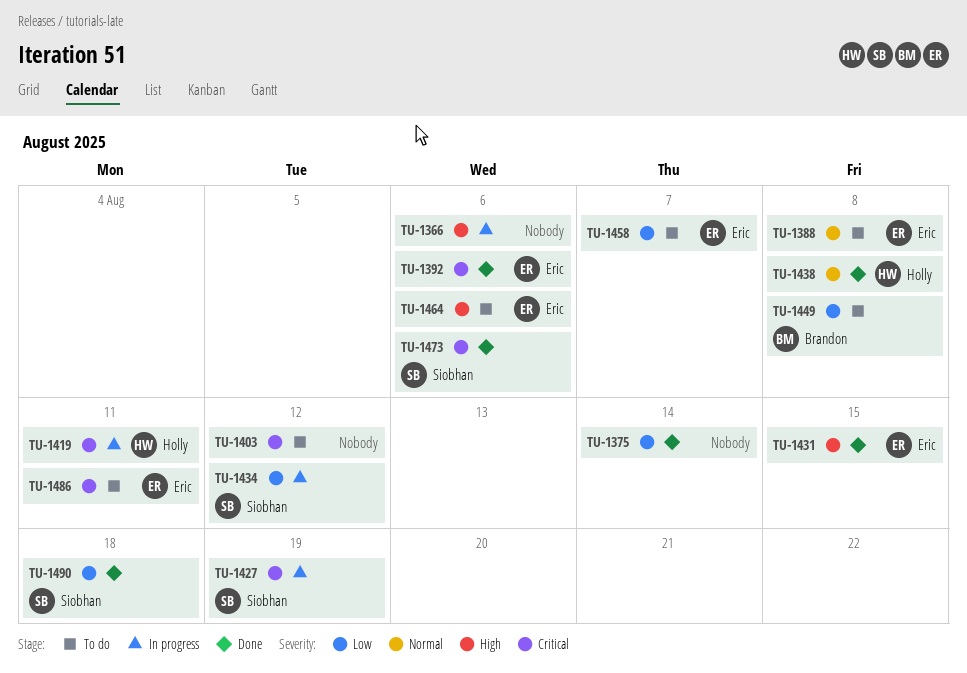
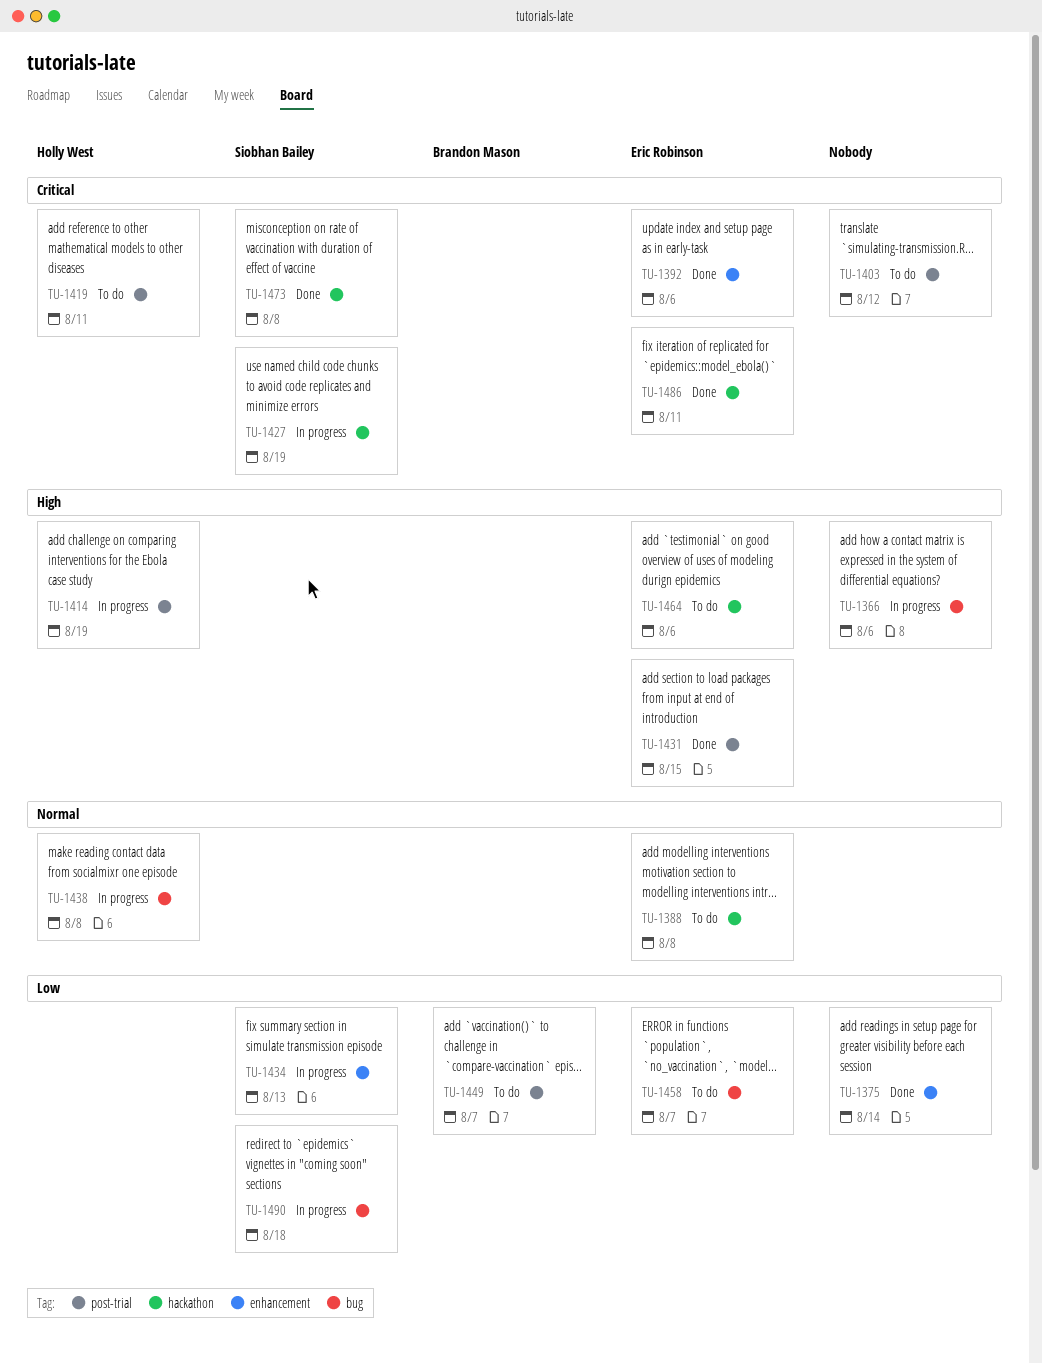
TU-1414: none -> present
TU-1419, status: In progress -> To do
TU-1434, due: Aug 12 -> Aug 13
TU-1438, status: Done -> In progress
TU-1449, due: Aug 8 -> Aug 7
TU-1473, due: Aug 6 -> Aug 8
TU-1486, status: To do -> Done
TU-1490, status: Done -> In progress

